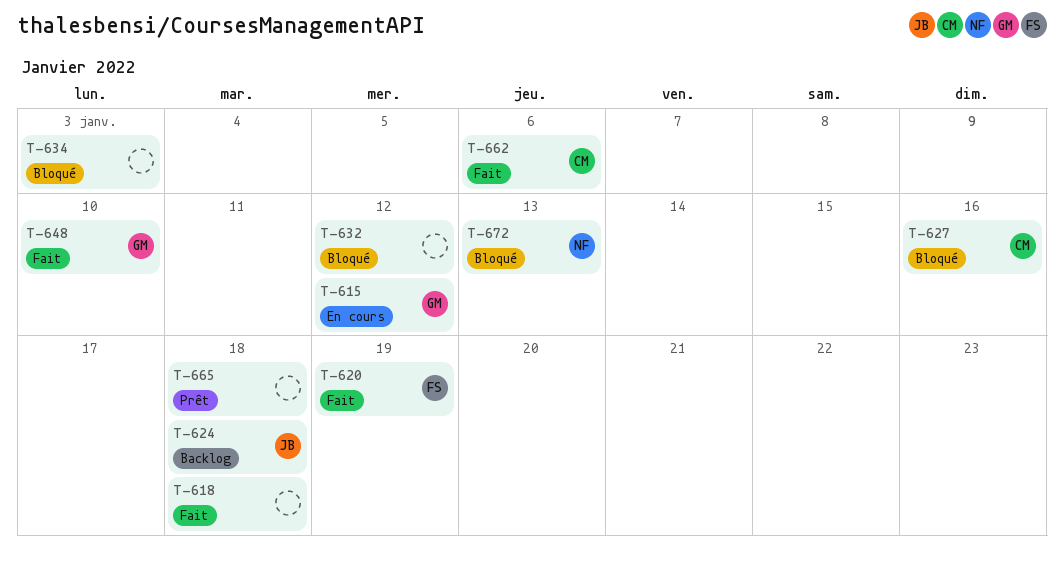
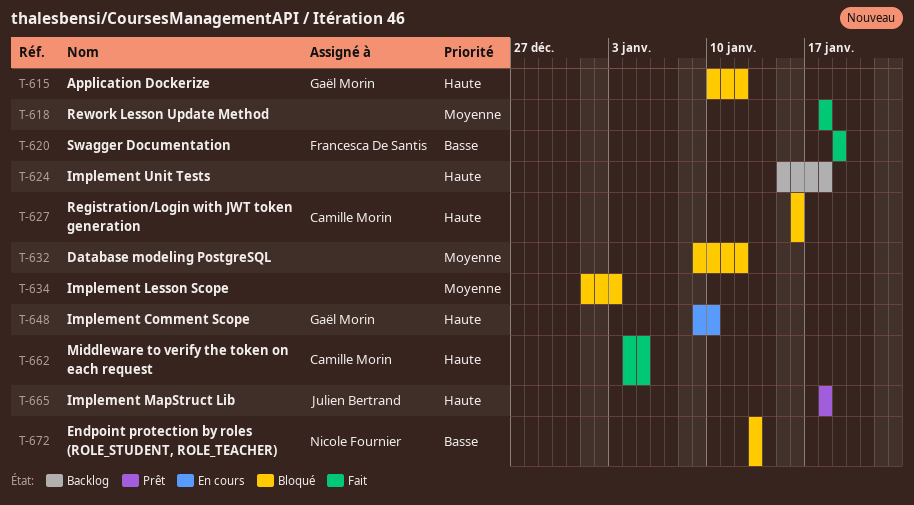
T-615, status: En cours -> Bloqué
T-624, owner: Julien Bertrand -> none
T-648, status: Fait -> En cours
T-662, due: Jan 6 -> Jan 5
T-665, owner: none -> Julien Bertrand

